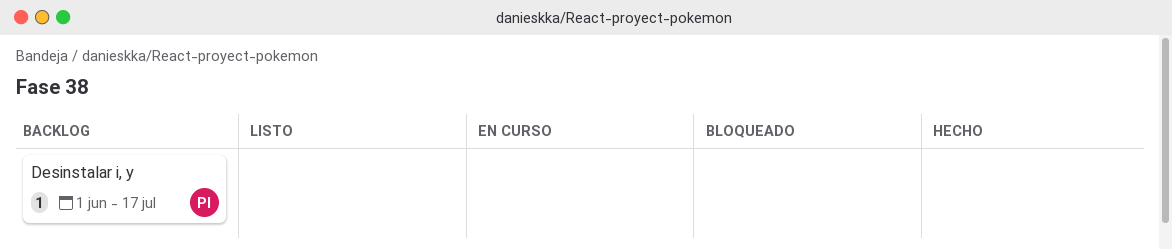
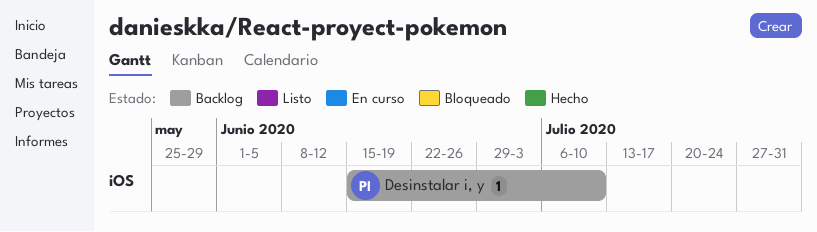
Desinstalar i, y, start: Jun 1 -> Jun 15
Desinstalar i, y, due: Jul 17 -> Jul 10

